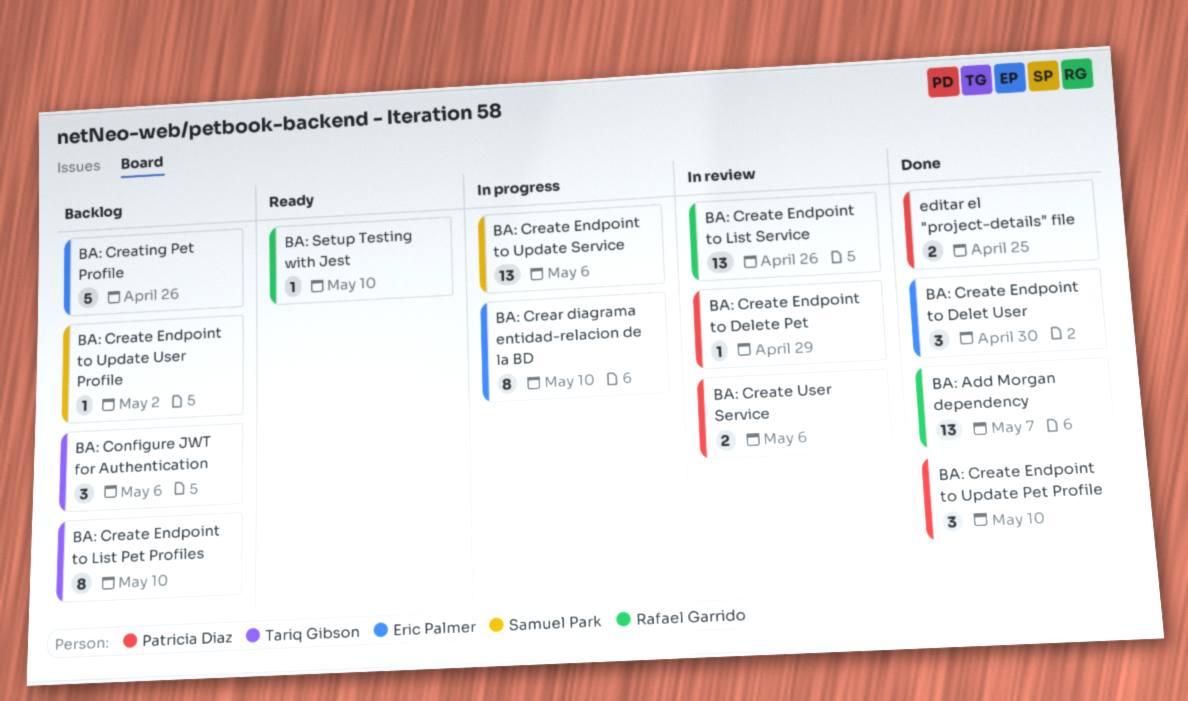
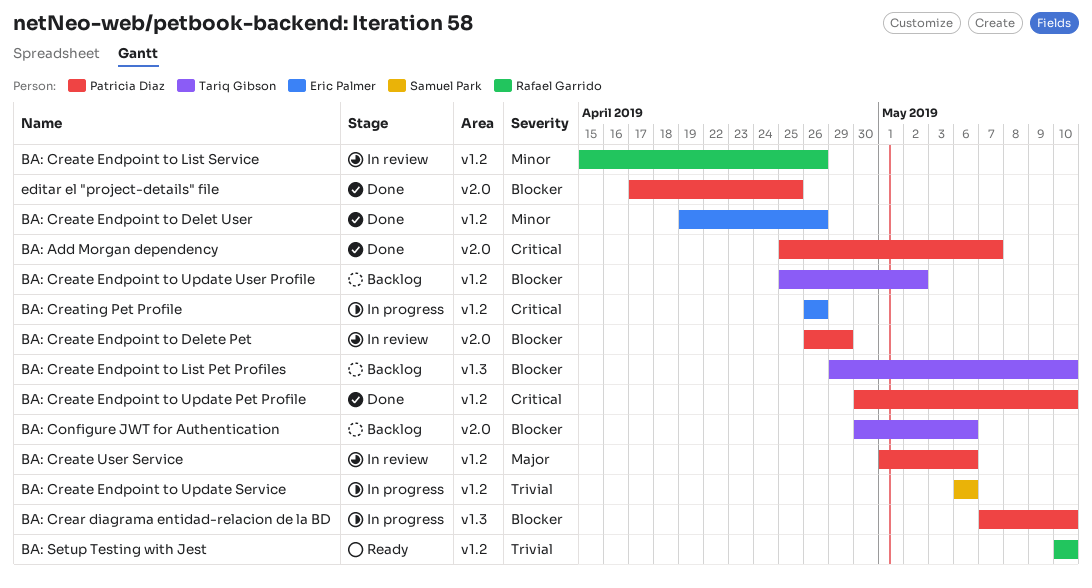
BA: Add Morgan dependency, owner: Rafael Garrido -> Patricia Diaz
BA: Crear diagrama entidad-relacion de la BD, owner: Eric Palmer -> Patricia Diaz
BA: Create Endpoint to Delet User, due: Apr 30 -> Apr 26
BA: Create Endpoint to Update User Profile, owner: Samuel Park -> Tariq Gibson
BA: Creating Pet Profile, status: Backlog -> In progress

